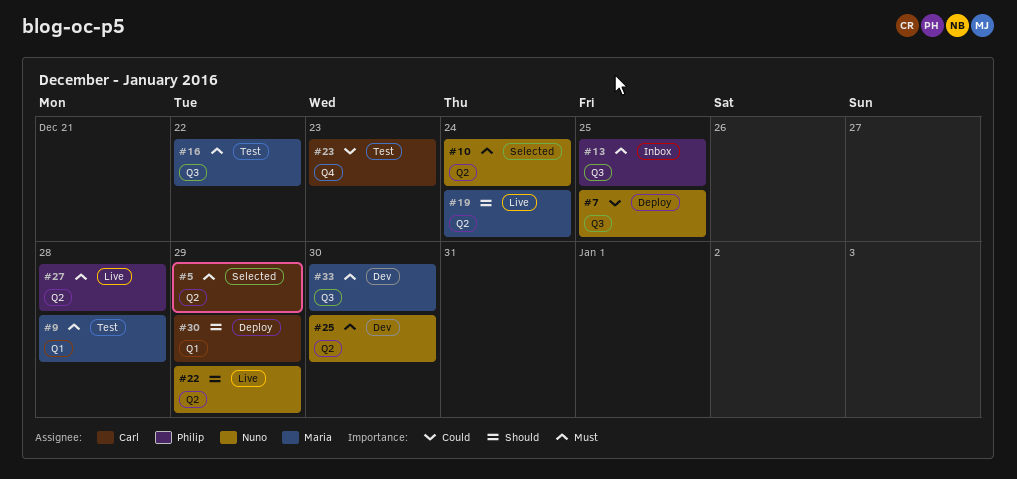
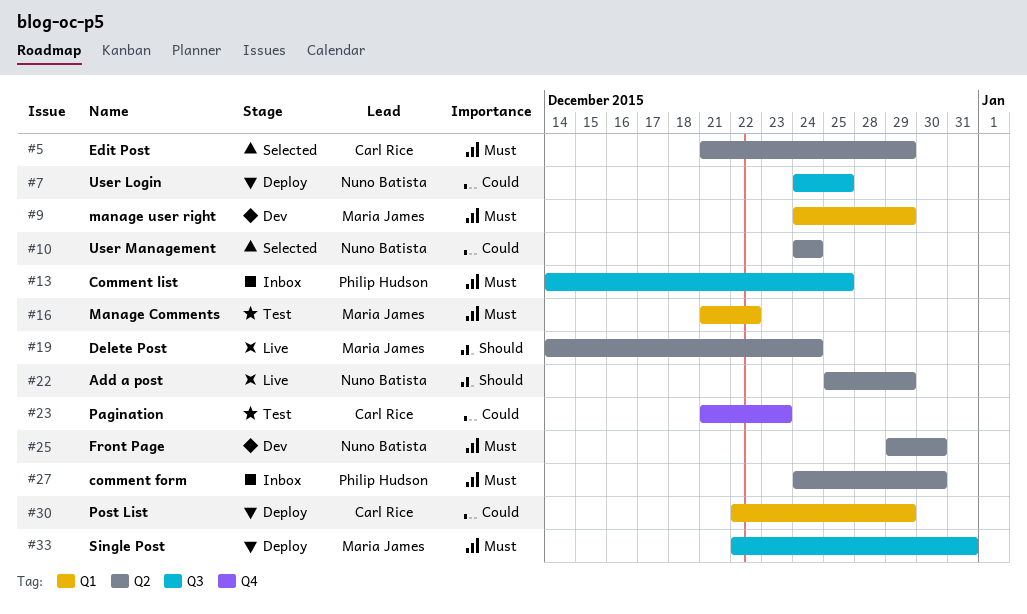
#9, status: Test -> Dev
#9, due: Dec 28 -> Dec 29
#10, priority: Must -> Could
#16, label: Q3 -> Q1
#27, status: Live -> Inbox
#27, due: Dec 28 -> Dec 30
#30, priority: Should -> Could
#33, status: Dev -> Deploy
#33, due: Dec 30 -> Dec 31

